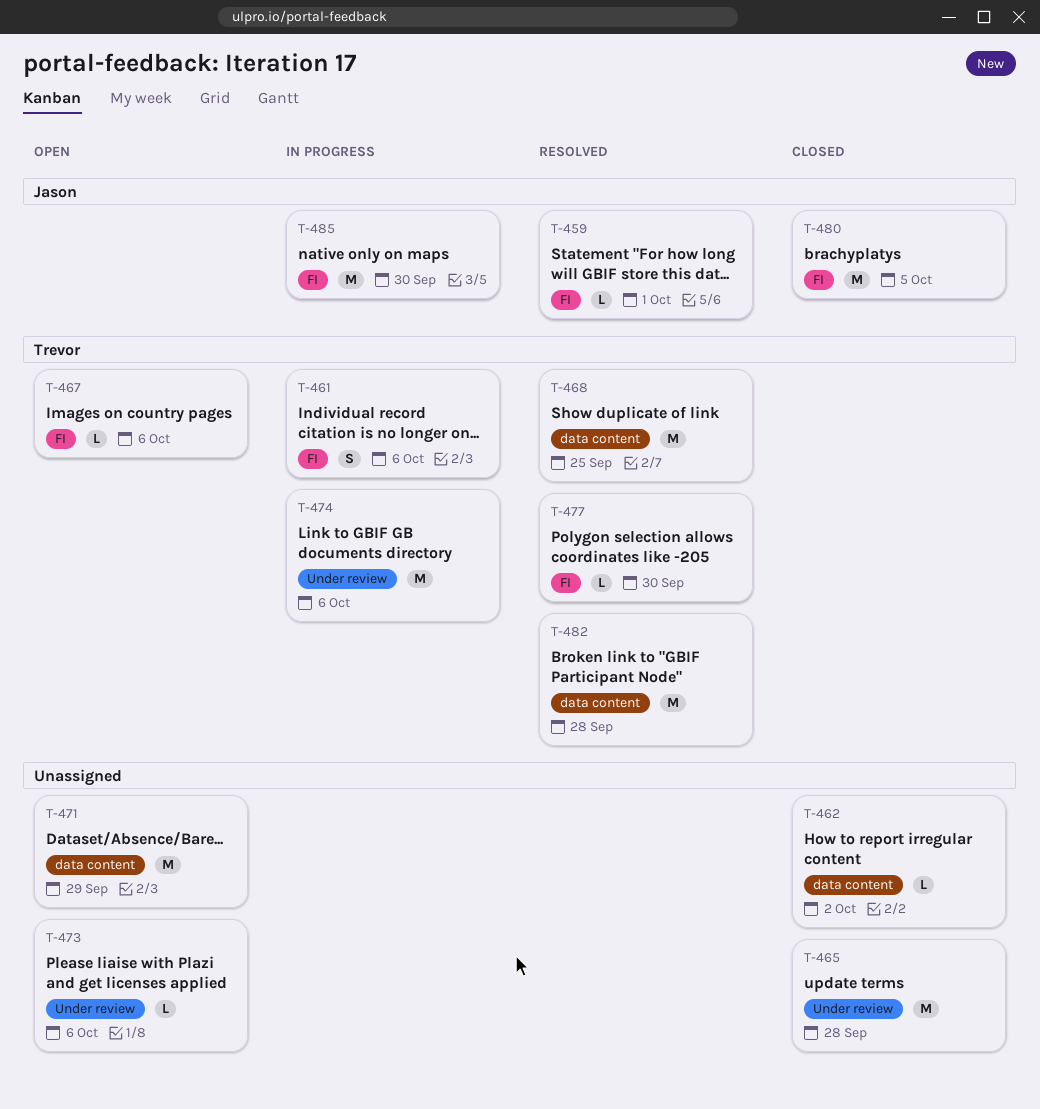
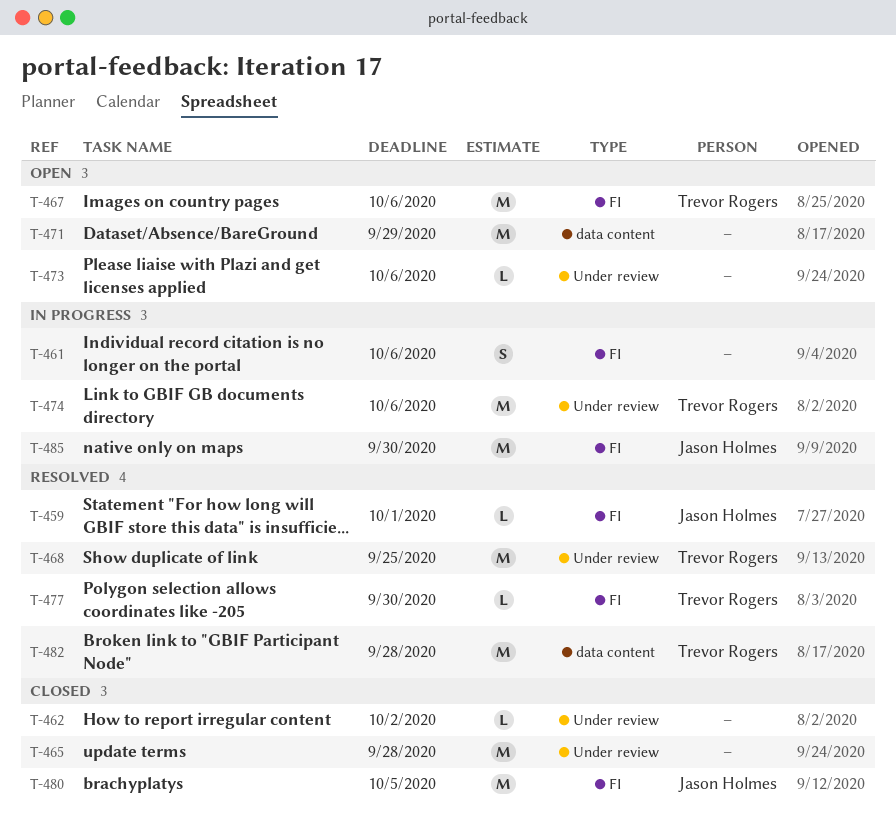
T-461, owner: Trevor Rogers -> none
T-462, label: data content -> Under review
T-467, estimate: L -> M
T-468, label: data content -> Under review

